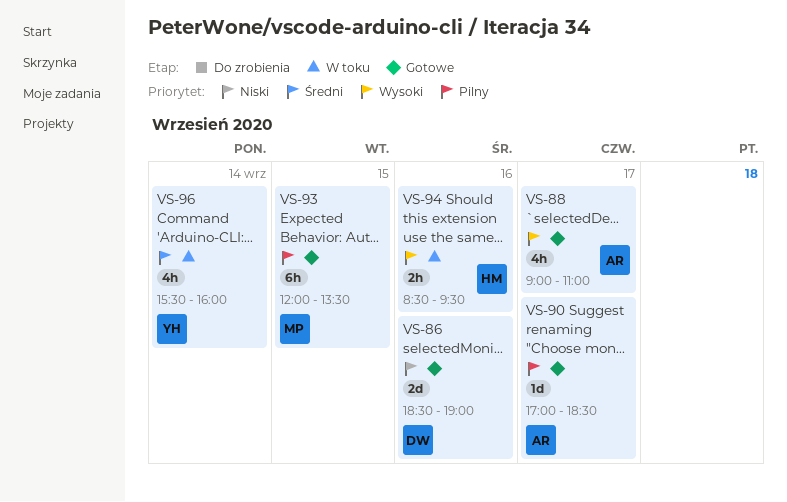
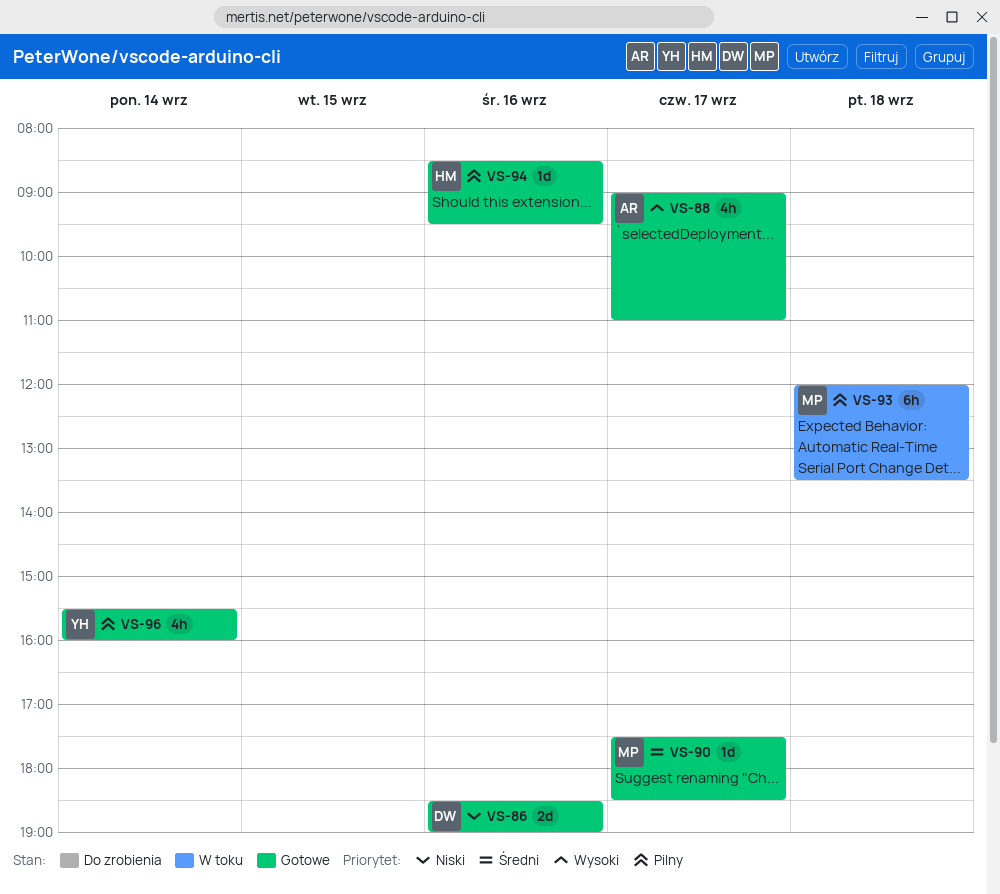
VS-90, owner: AR -> MP
VS-90, priority: Pilny -> Średni
VS-90, begins: 17:00 -> 17:30
VS-93, status: Gotowe -> W toku
VS-93, day: Sep 15 -> Sep 18
VS-94, status: W toku -> Gotowe
VS-94, priority: Wysoki -> Pilny
VS-94, estimate: 2h -> 1d
VS-96, status: W toku -> Gotowe
VS-96, priority: Średni -> Pilny

